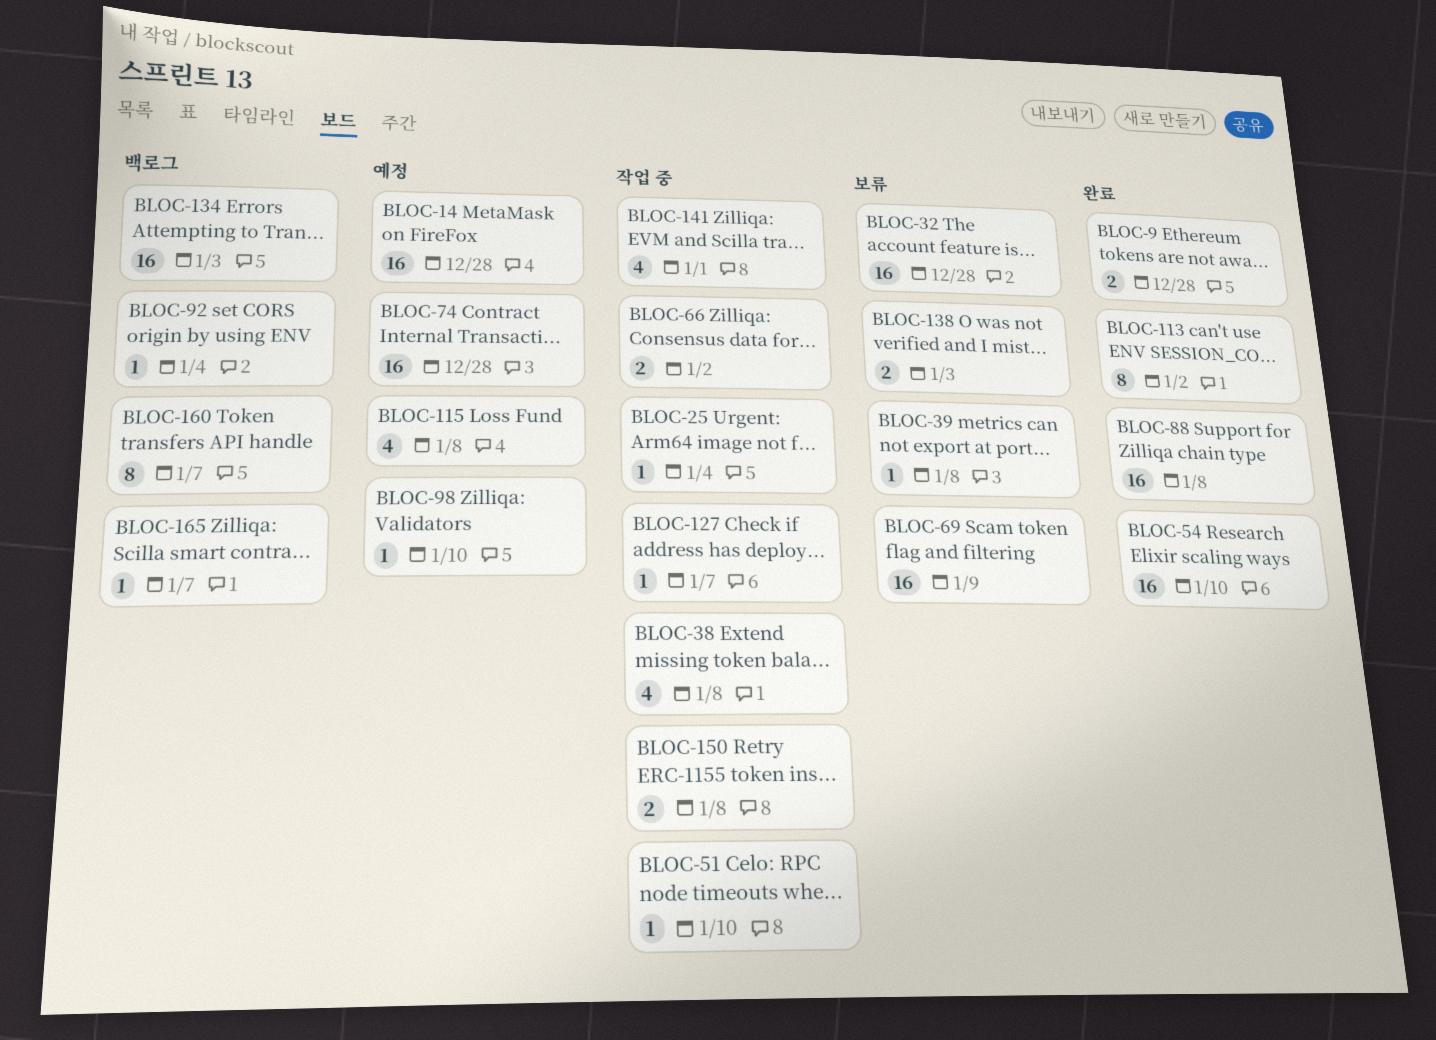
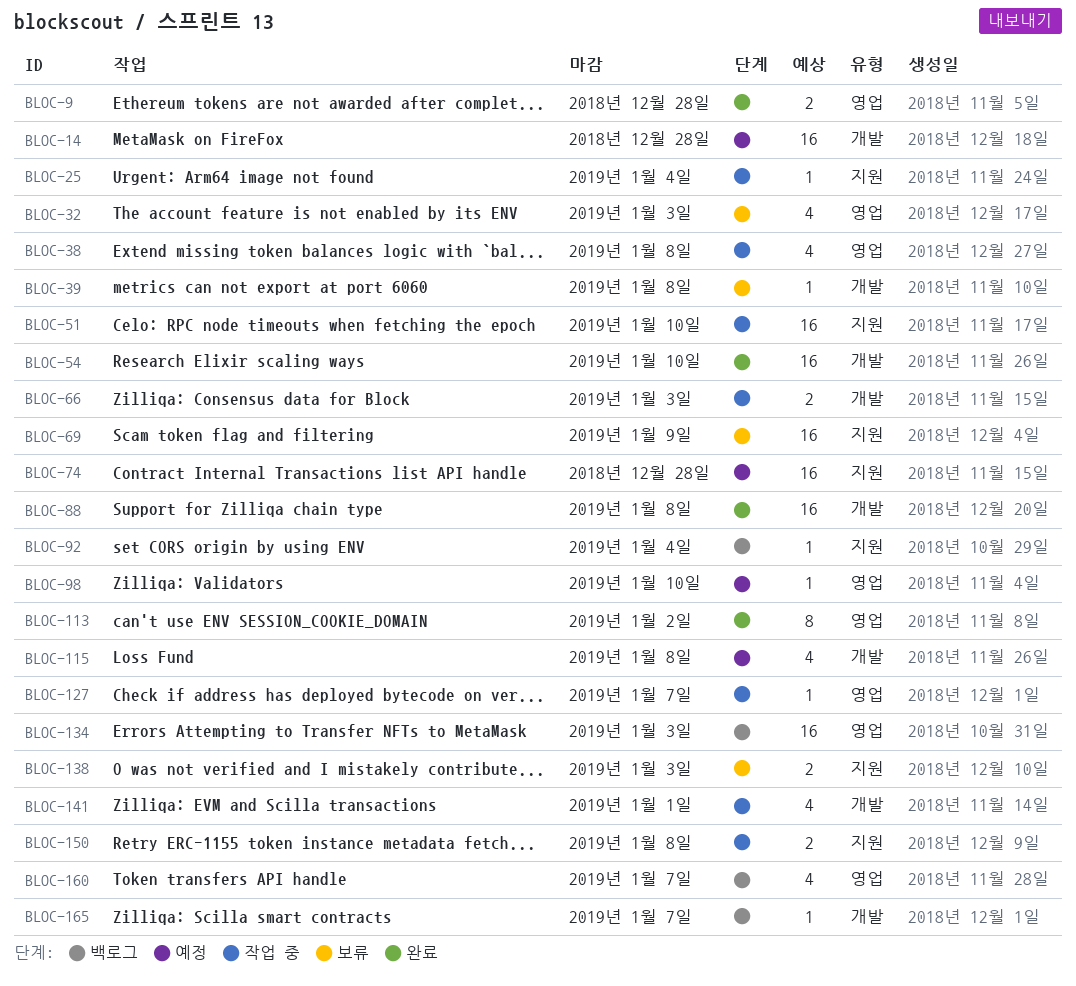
BLOC-32, estimate: 16 -> 4
BLOC-32, due: Dec 28 -> Jan 3
BLOC-51, estimate: 1 -> 16
BLOC-66, due: Jan 2 -> Jan 3
BLOC-160, estimate: 8 -> 4

